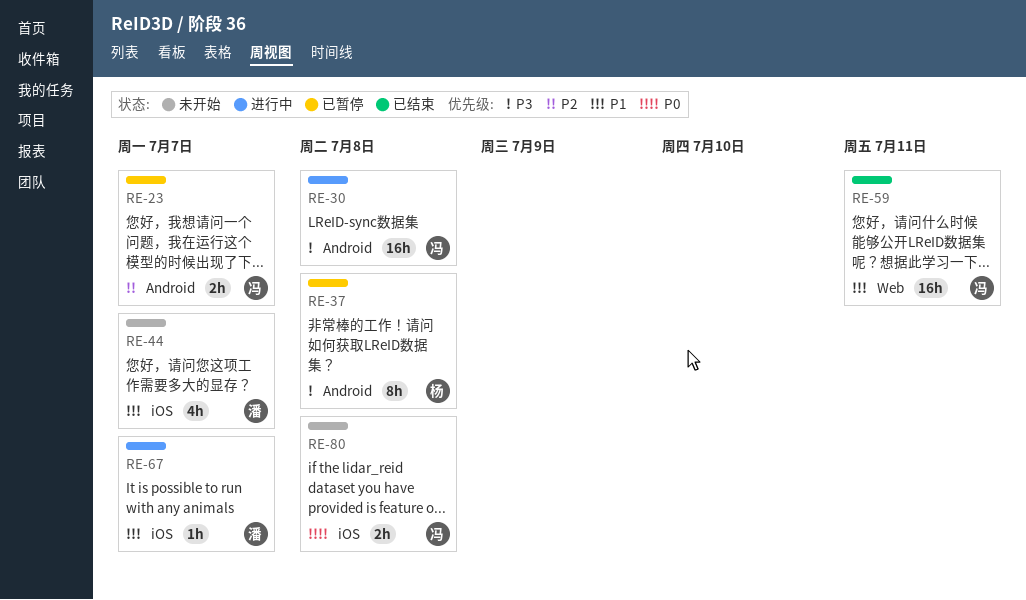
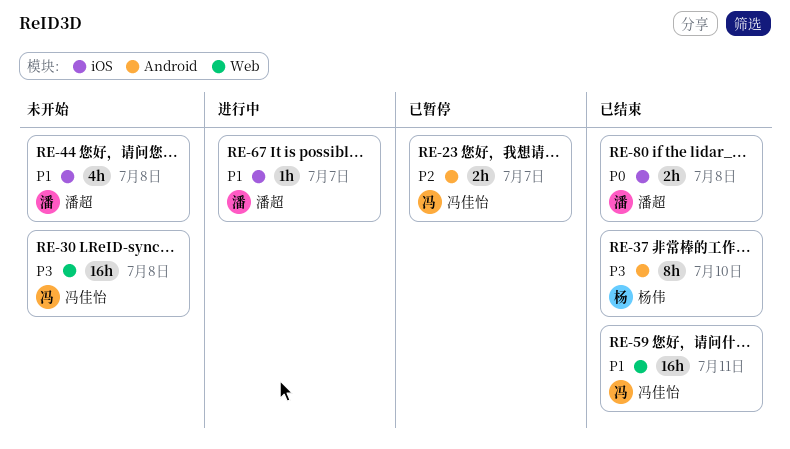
RE-30, status: 进行中 -> 未开始
RE-30, label: Android -> Web
RE-37, status: 已暂停 -> 已结束
RE-37, due: Jul 8 -> Jul 10
RE-44, due: Jul 7 -> Jul 8
RE-80, status: 未开始 -> 已结束
RE-80, owner: 冯佳怡 -> 潘超

